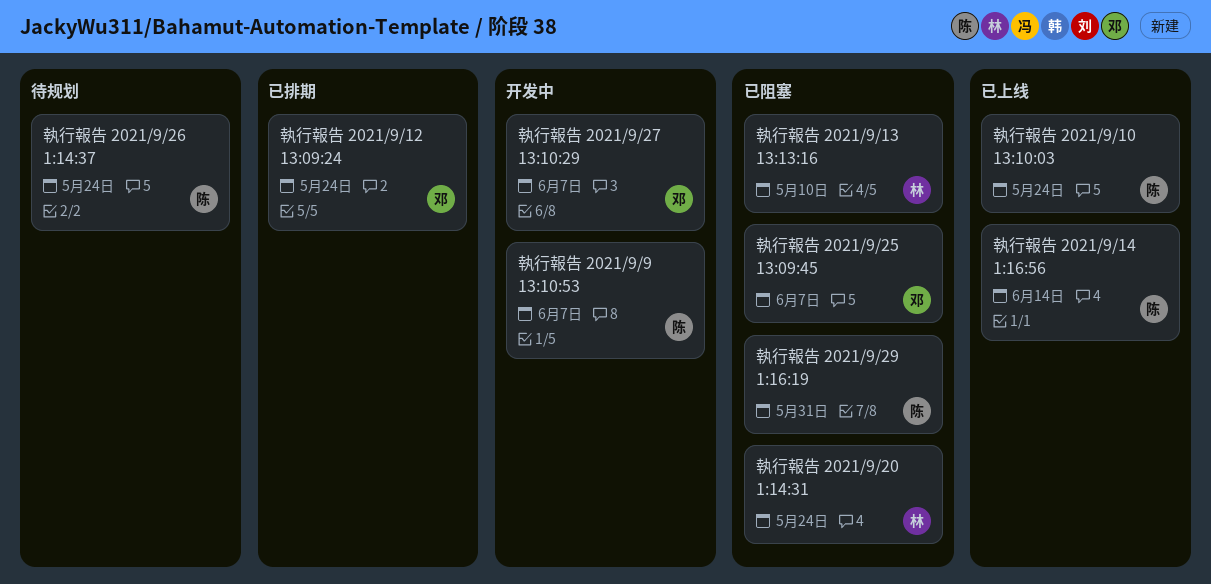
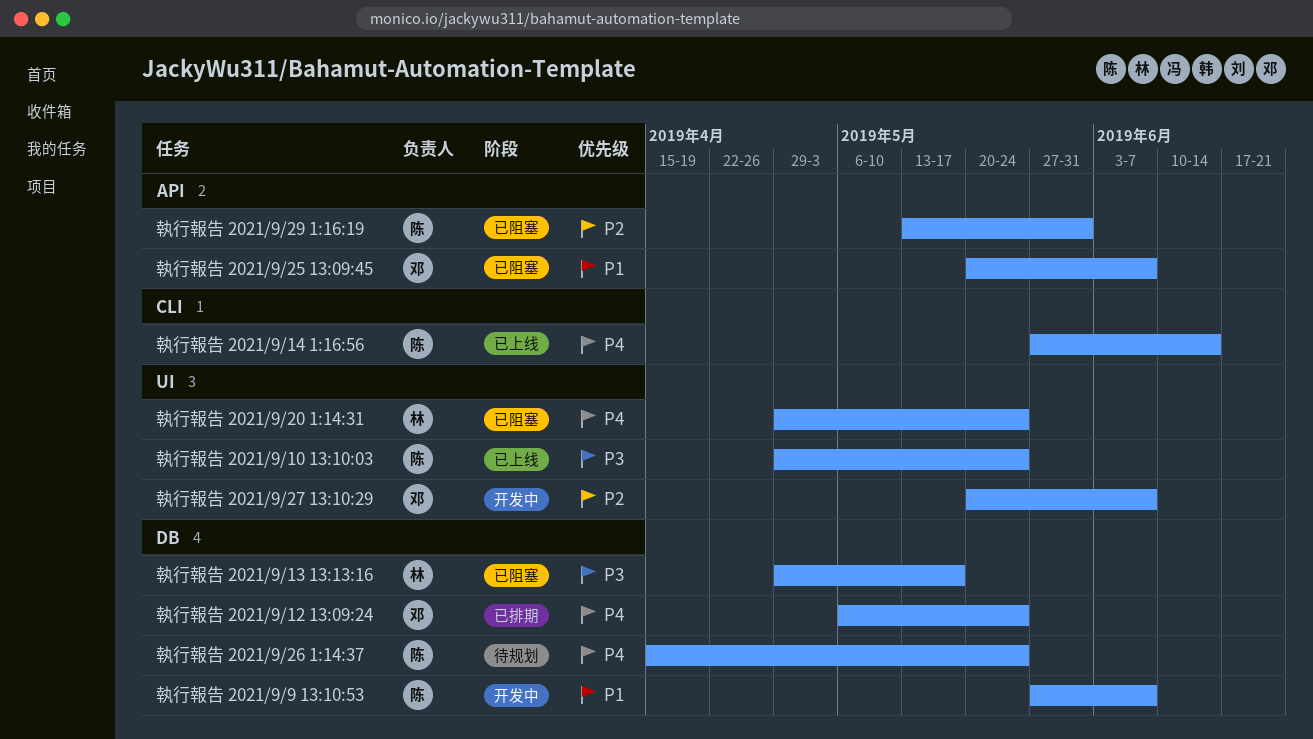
執行報告 2021/9/13 13:13:16, due: May 10 -> May 17

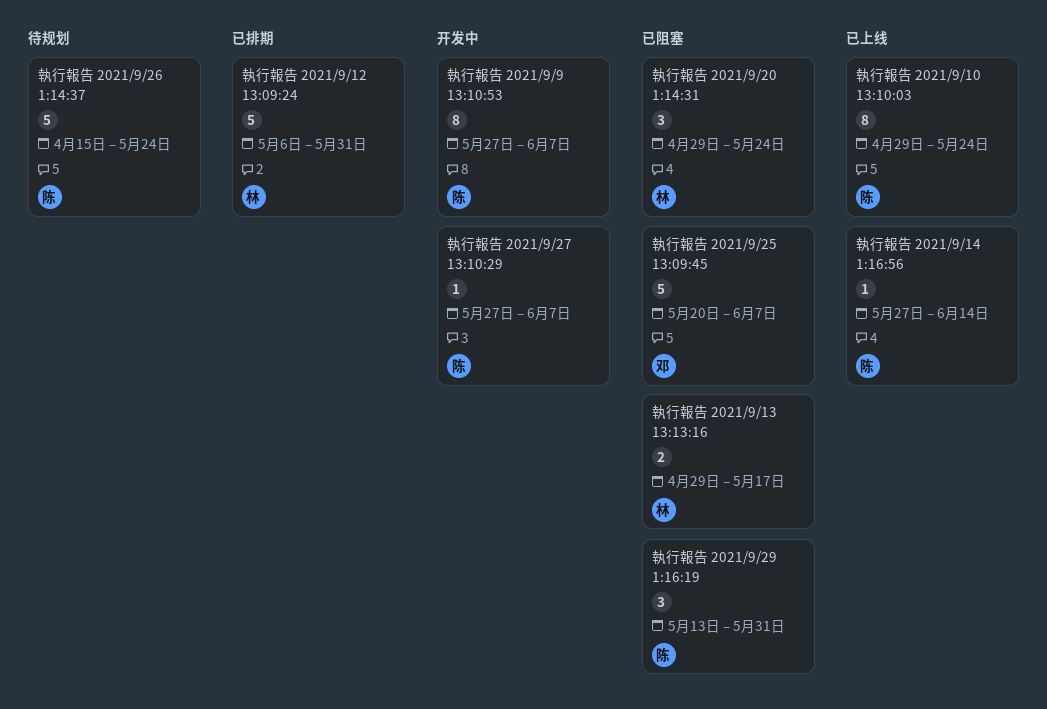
執行報告 2021/9/12 13:09:24, owner: 邓 -> 林
執行報告 2021/9/12 13:09:24, due: May 24 -> May 31
執行報告 2021/9/27 13:10:29, owner: 邓 -> 陈
執行報告 2021/9/27 13:10:29, start: May 20 -> May 27

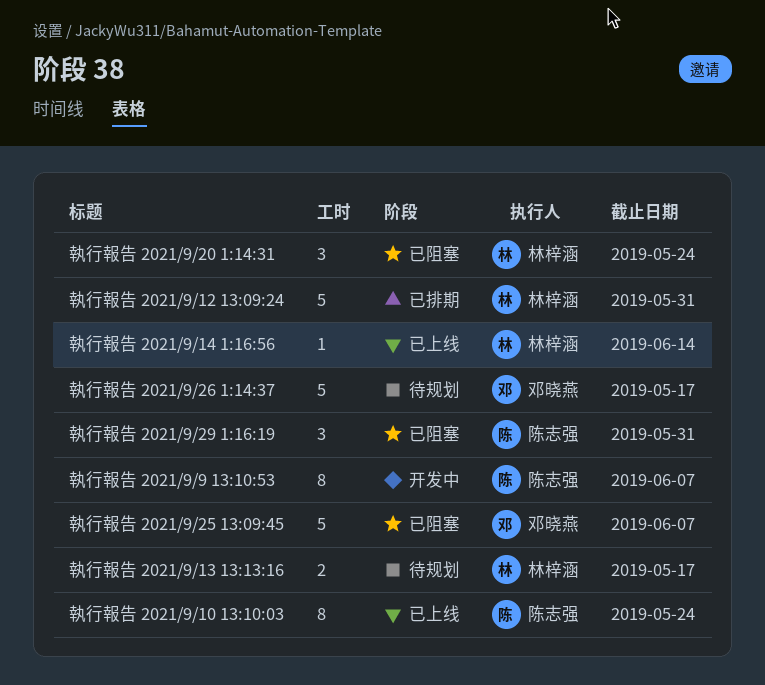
執行報告 2021/9/13 13:13:16, status: 已阻塞 -> 待规划
執行報告 2021/9/14 1:16:56, owner: 陈志强 -> 林梓涵
執行報告 2021/9/26 1:14:37, owner: 陈志强 -> 邓晓燕
執行報告 2021/9/26 1:14:37, due: May 24 -> May 17
執行報告 2021/9/27 13:10:29: present -> none

